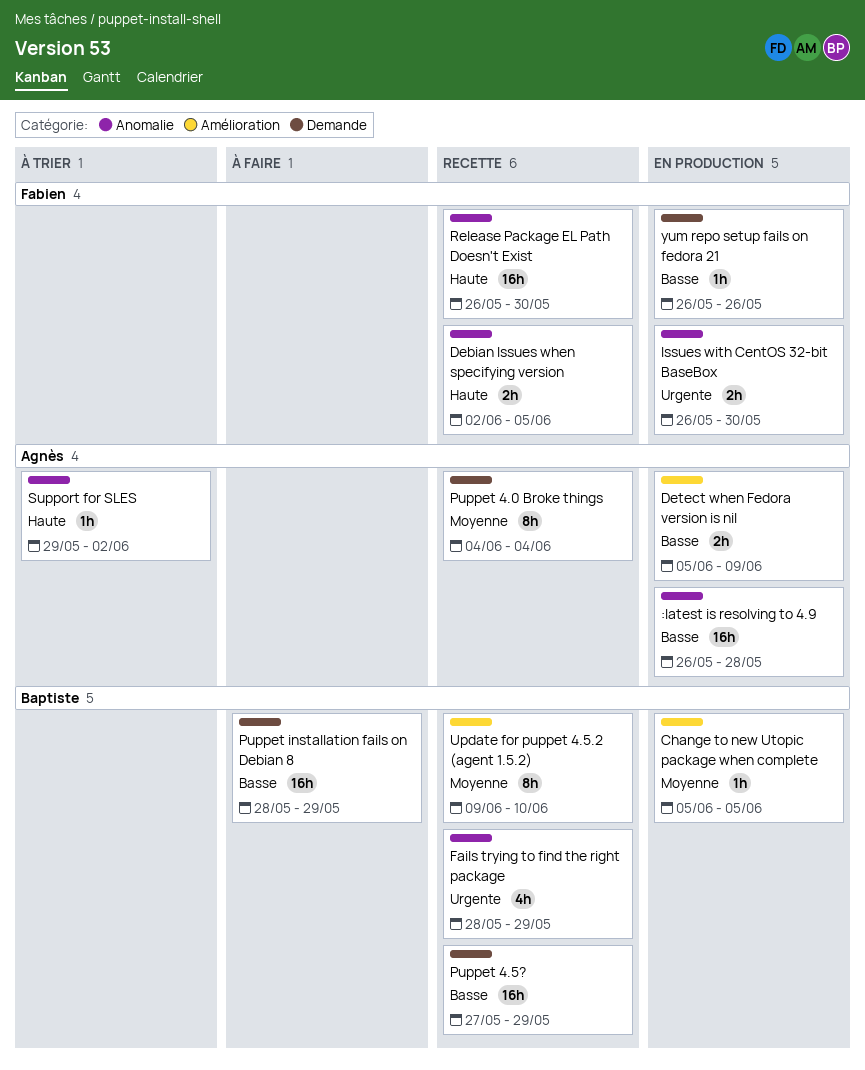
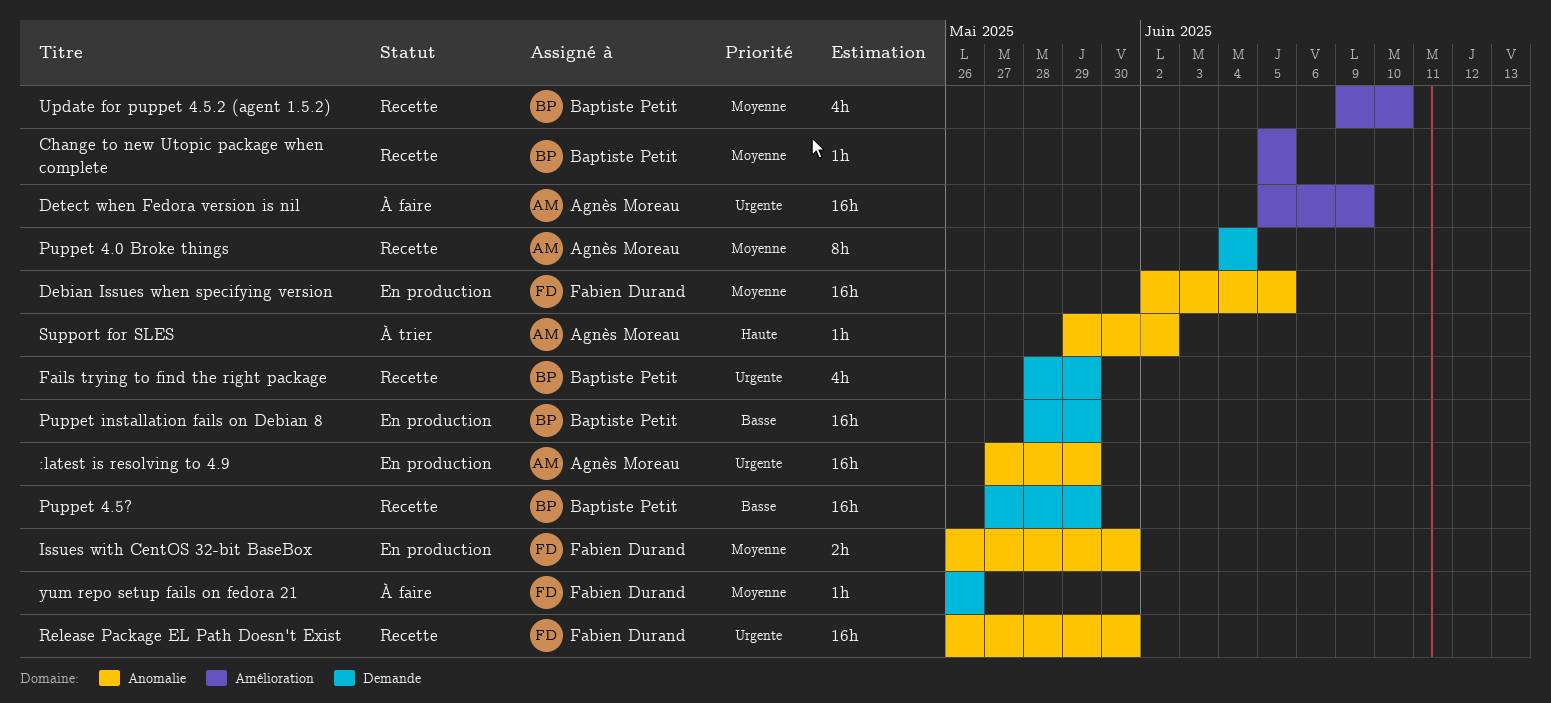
:latest is resolving to 4.9, priority: Basse -> Urgente
:latest is resolving to 4.9, start: May 26 -> May 27
:latest is resolving to 4.9, due: May 28 -> May 29
Change to new Utopic package when complete, status: En production -> Recette
Debian Issues when specifying version, status: Recette -> En production
Debian Issues when specifying version, priority: Haute -> Moyenne
Debian Issues when specifying version, estimate: 2h -> 16h
Detect when Fedora version is nil, status: En production -> À faire
Detect when Fedora version is nil, priority: Basse -> Urgente
Detect when Fedora version is nil, estimate: 2h -> 16h
Fails trying to find the right package, label: Anomalie -> Demande
Issues with CentOS 32-bit BaseBox, priority: Urgente -> Moyenne
Puppet installation fails on Debian 8, status: À faire -> En production
Release Package EL Path Doesn't Exist, priority: Haute -> Urgente
Update for puppet 4.5.2 (agent 1.5.2), estimate: 8h -> 4h
yum repo setup fails on fedora 21, status: En production -> À faire
yum repo setup fails on fedora 21, priority: Basse -> Moyenne

